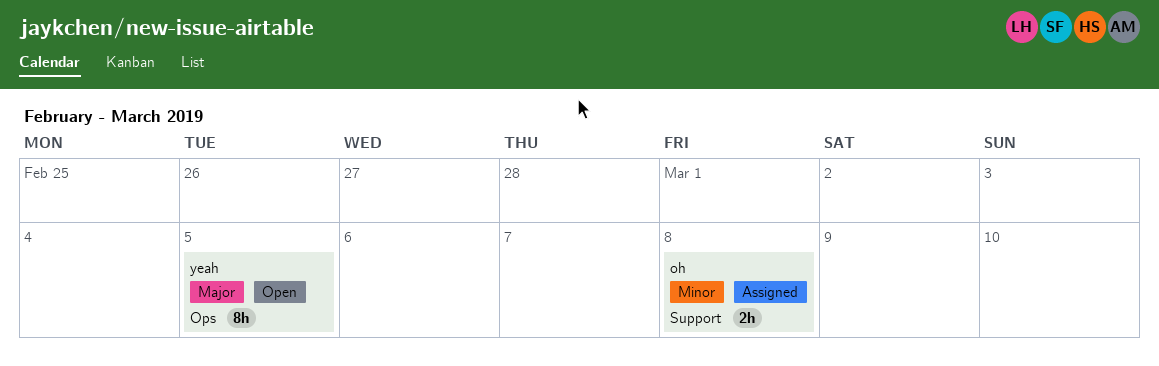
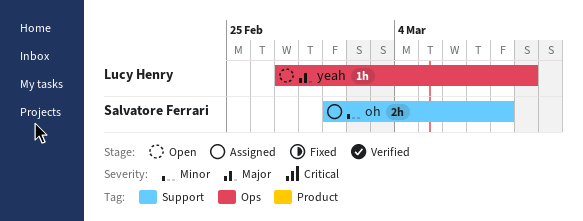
yeah, estimate: 8h -> 1h
yeah, due: Mar 5 -> Mar 9

